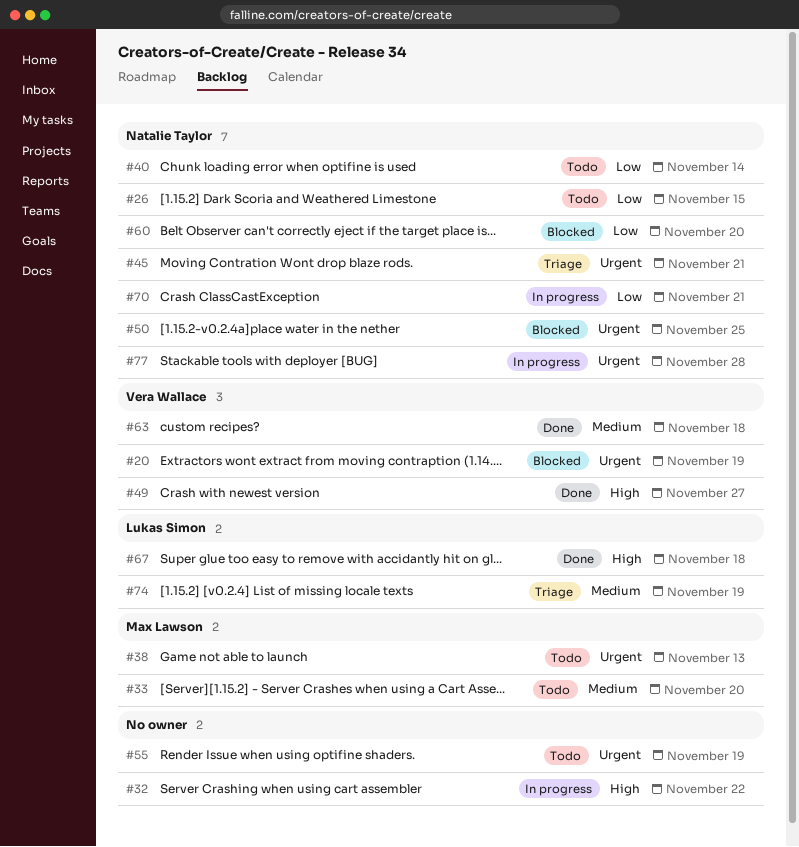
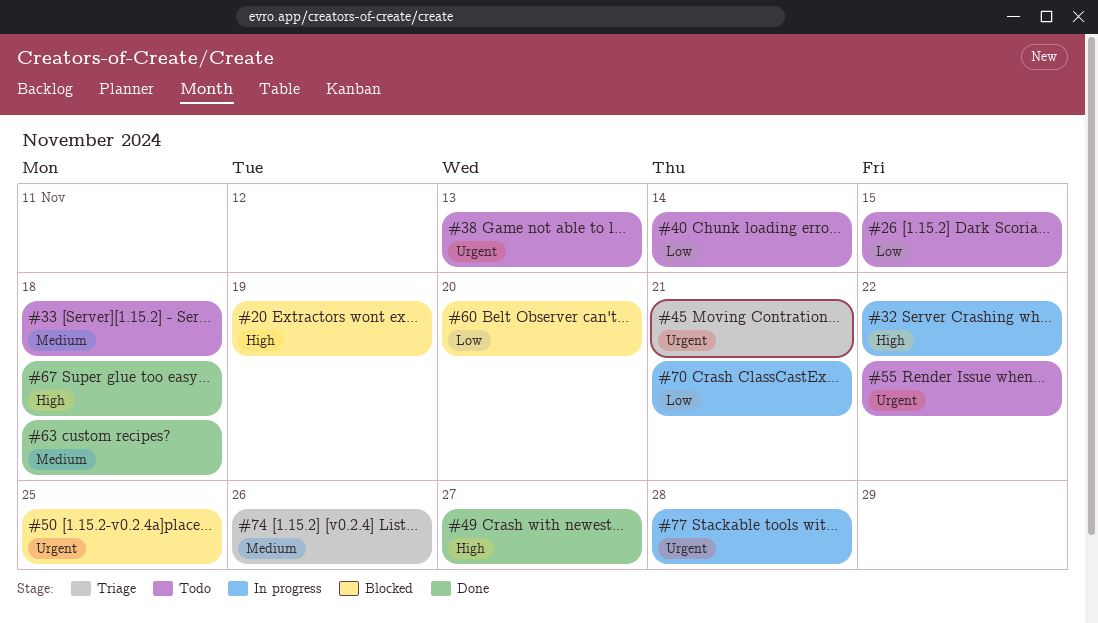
#20, priority: Urgent -> High
#33, due: Nov 20 -> Nov 18
#55, due: Nov 19 -> Nov 22
#74, due: Nov 19 -> Nov 26

